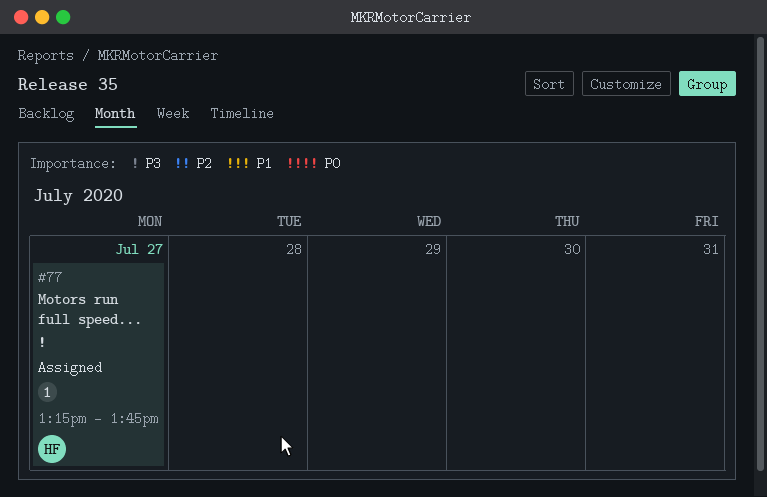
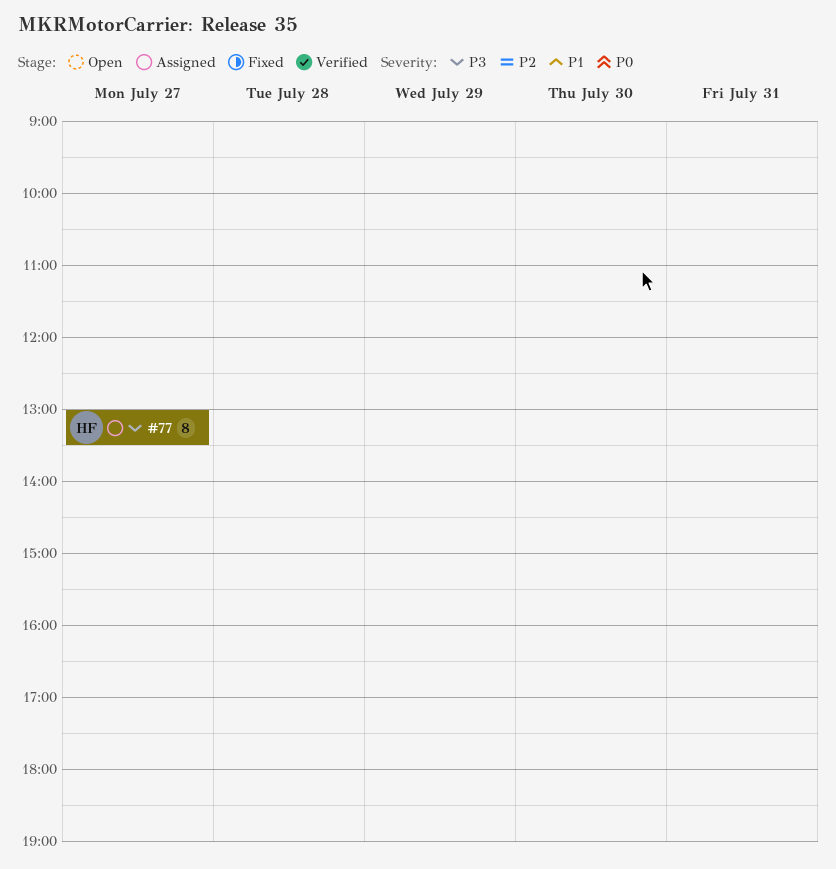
#77, estimate: 1 -> 8
#77, begins: 13:15 -> 13:00
#77, ends: 13:45 -> 13:30

